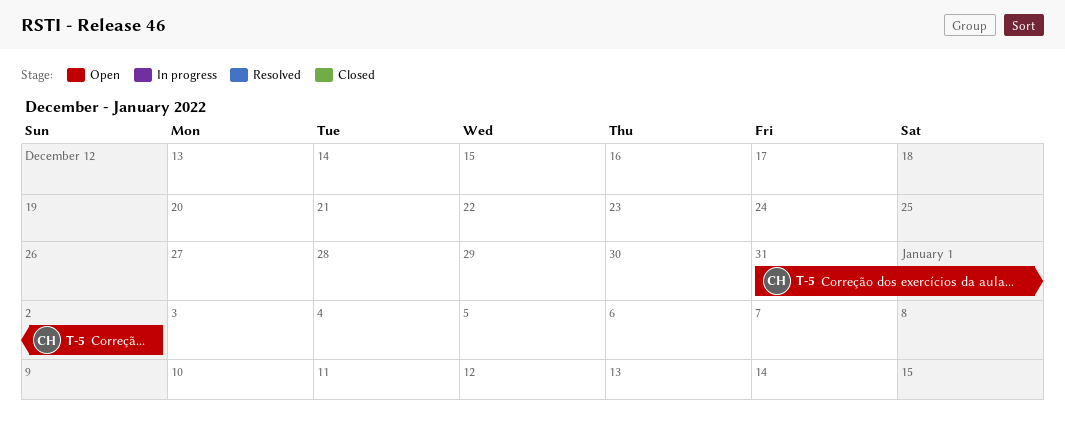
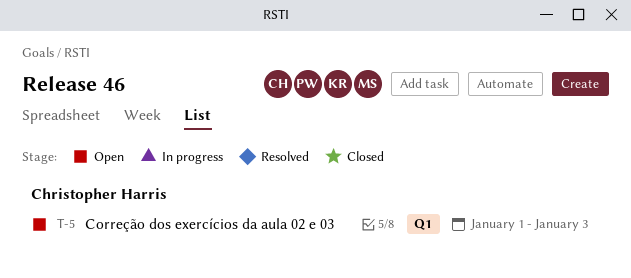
T-5, start: Dec 31 -> Jan 1
T-5, due: Jan 2 -> Jan 3

